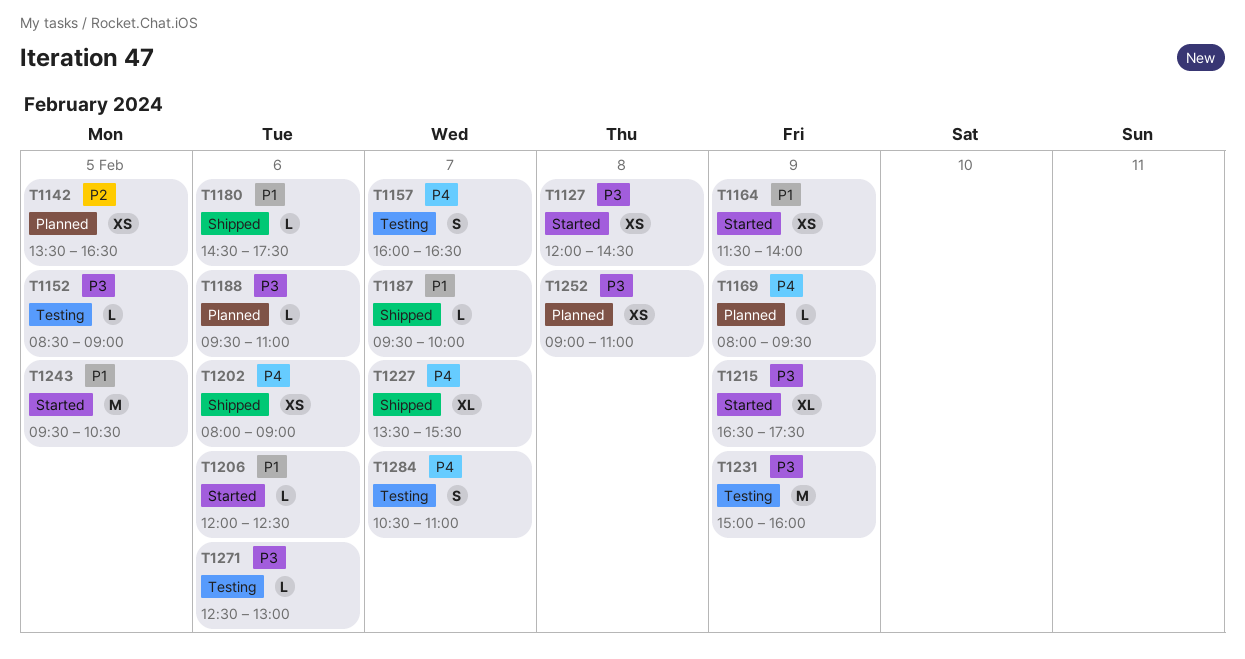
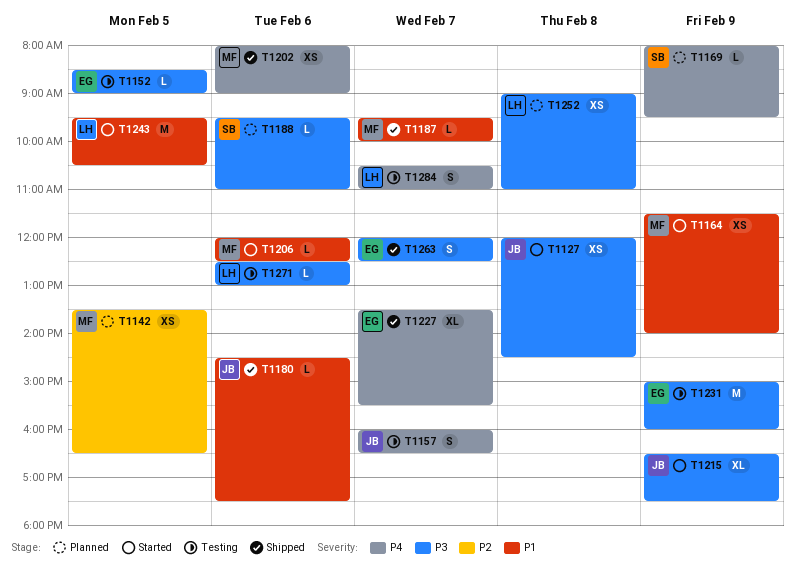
T1263: none -> present

